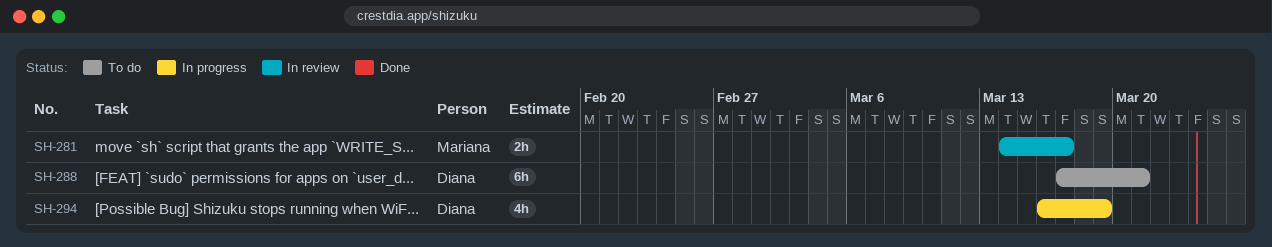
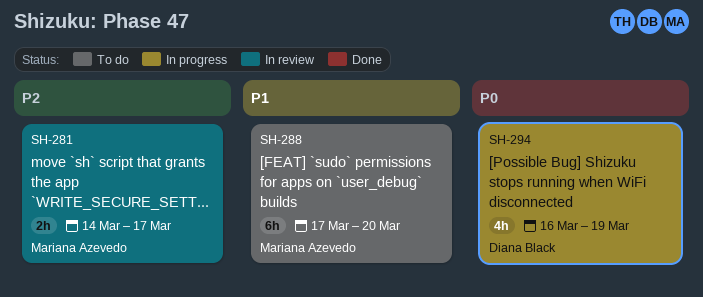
SH-288, owner: Diana Black -> Mariana Azevedo
SH-288, due: Mar 21 -> Mar 20

